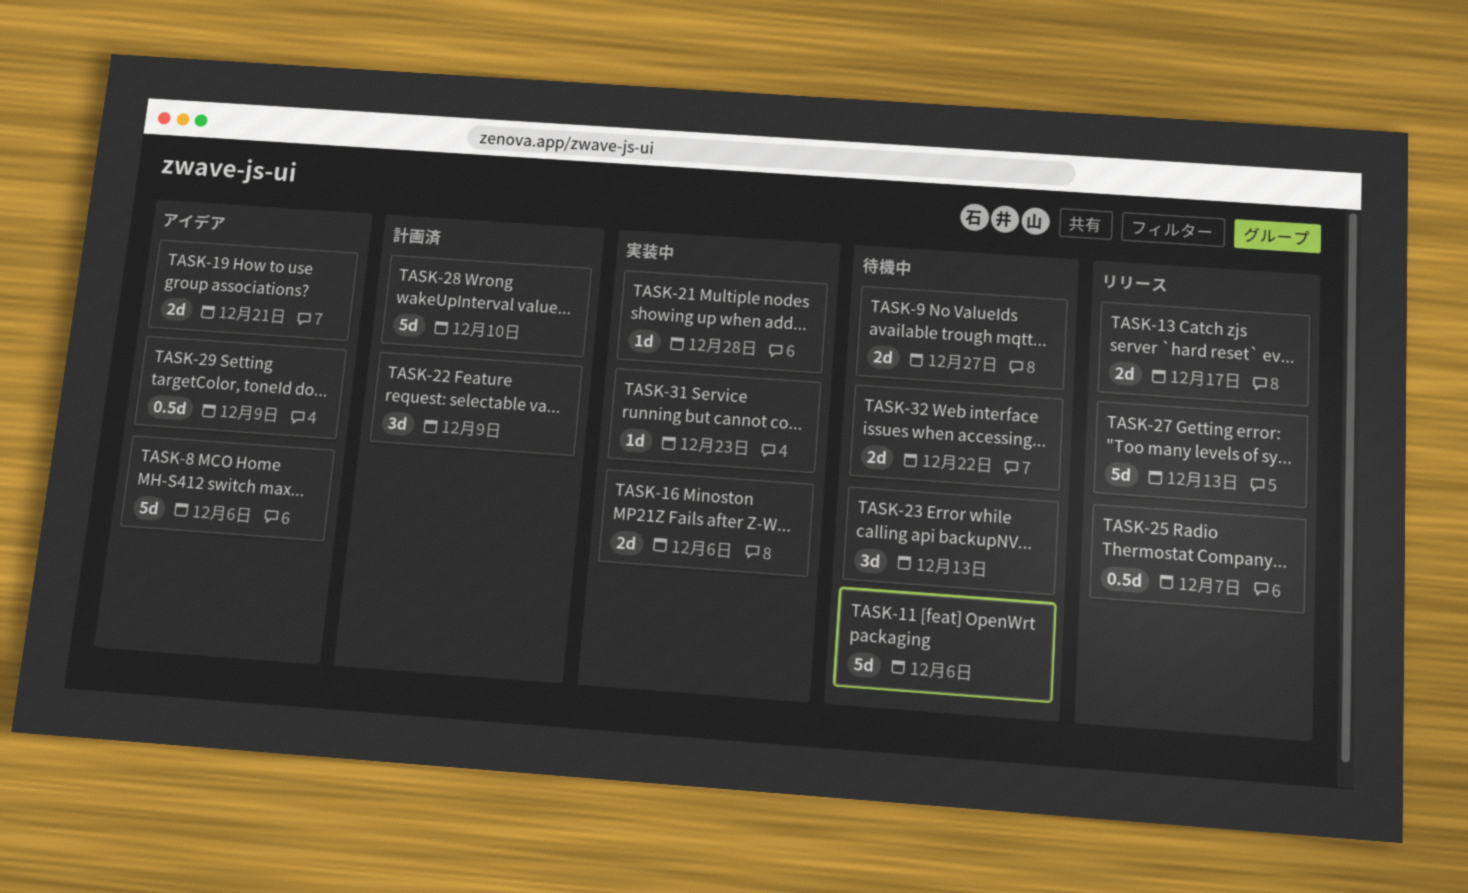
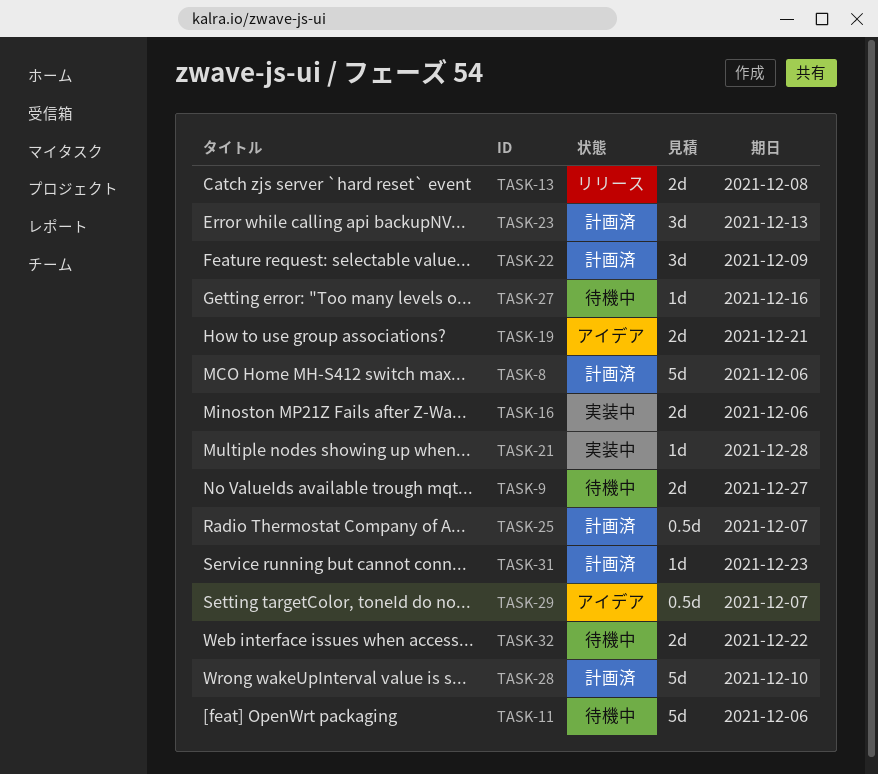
TASK-8, status: アイデア -> 計画済
TASK-13, due: Dec 17 -> Dec 8
TASK-23, status: 待機中 -> 計画済
TASK-25, status: リリース -> 計画済
TASK-27, status: リリース -> 待機中
TASK-27, estimate: 5d -> 1d
TASK-27, due: Dec 13 -> Dec 16
TASK-29, due: Dec 9 -> Dec 7
TASK-31, status: 実装中 -> 計画済

